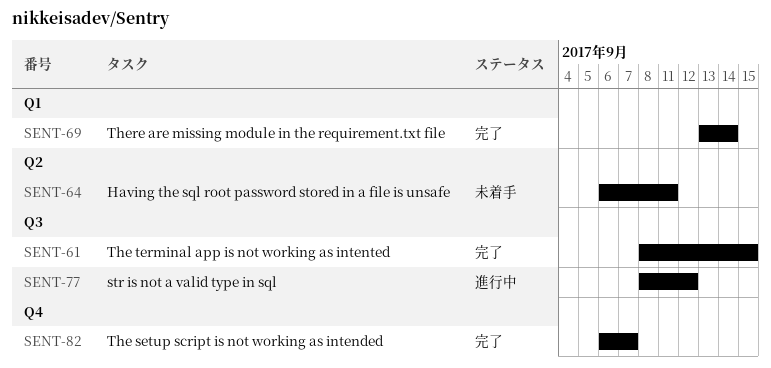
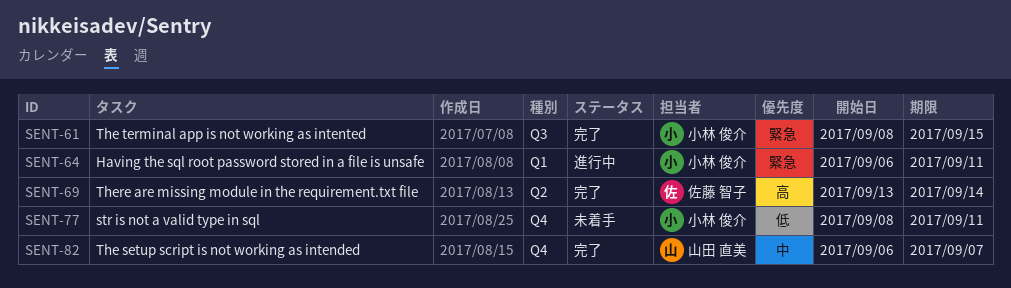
SENT-64, status: 未着手 -> 進行中
SENT-64, label: Q2 -> Q1
SENT-69, label: Q1 -> Q2
SENT-77, status: 進行中 -> 未着手
SENT-77, label: Q3 -> Q4
SENT-77, due: Sep 12 -> Sep 11

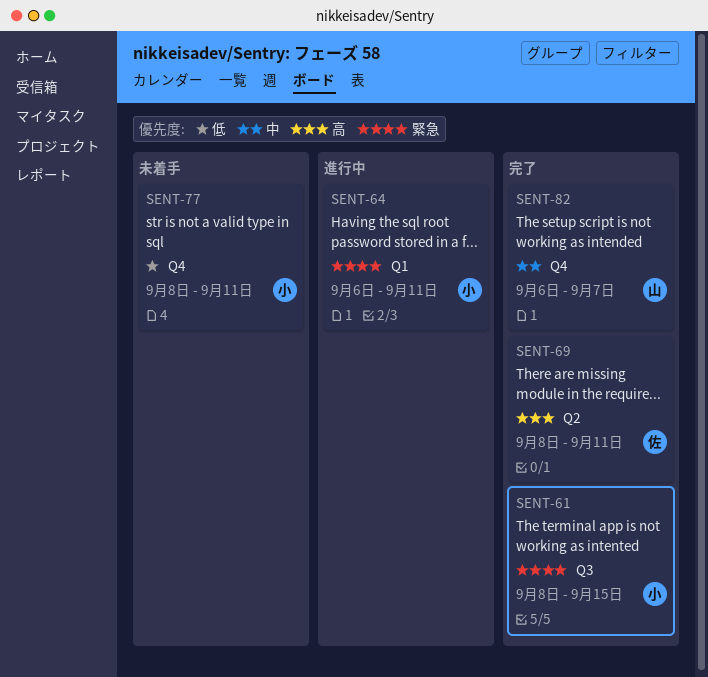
SENT-69, start: Sep 13 -> Sep 8
SENT-69, due: Sep 14 -> Sep 11

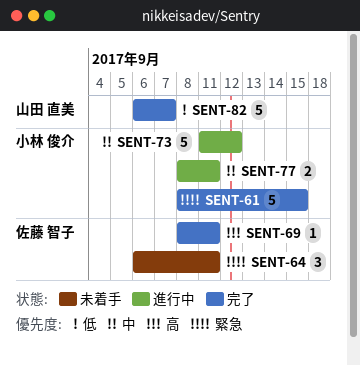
SENT-64, status: 進行中 -> 未着手
SENT-64, owner: 小林 俊介 -> 佐藤 智子
SENT-73: none -> present
SENT-77, status: 未着手 -> 進行中
SENT-77, priority: 低 -> 中
SENT-82, priority: 中 -> 低

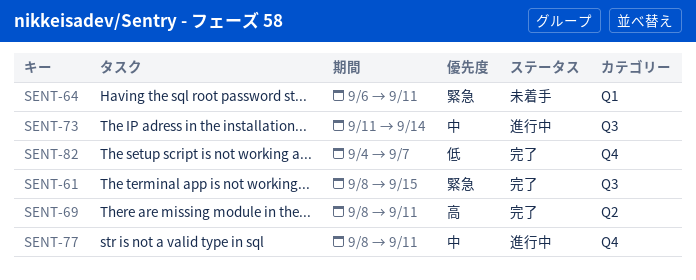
SENT-73, due: Sep 12 -> Sep 14
SENT-82, start: Sep 6 -> Sep 4

